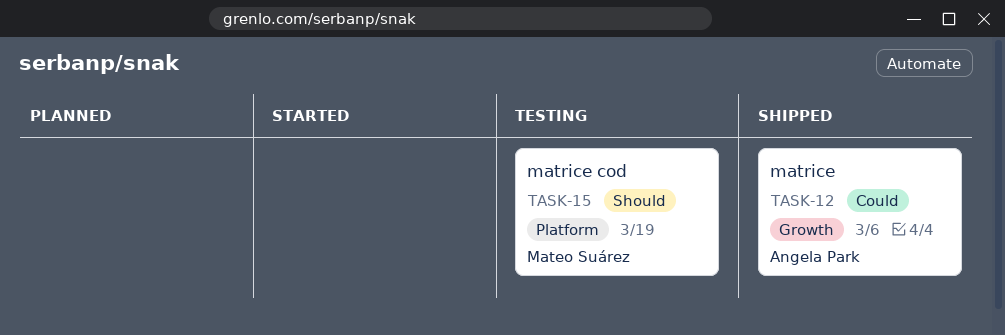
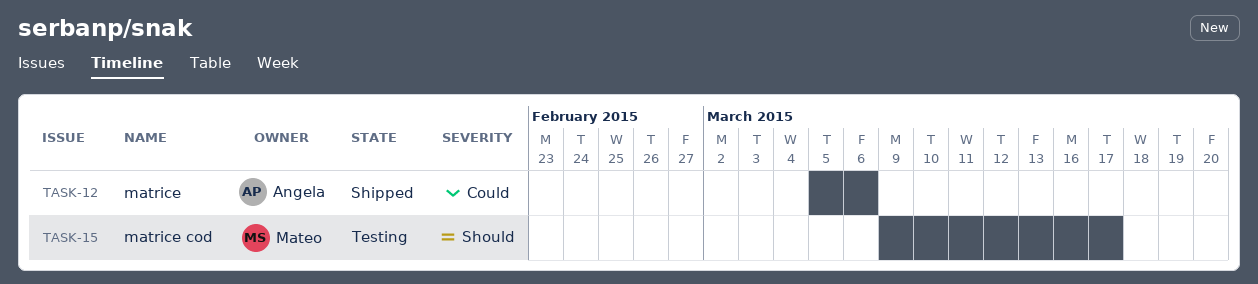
TASK-15, due: Mar 19 -> Mar 17

